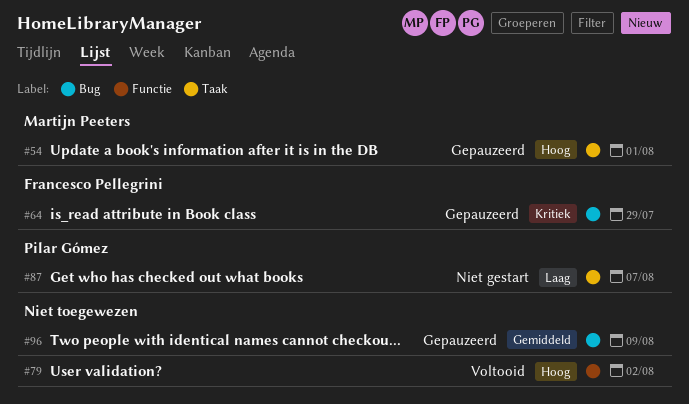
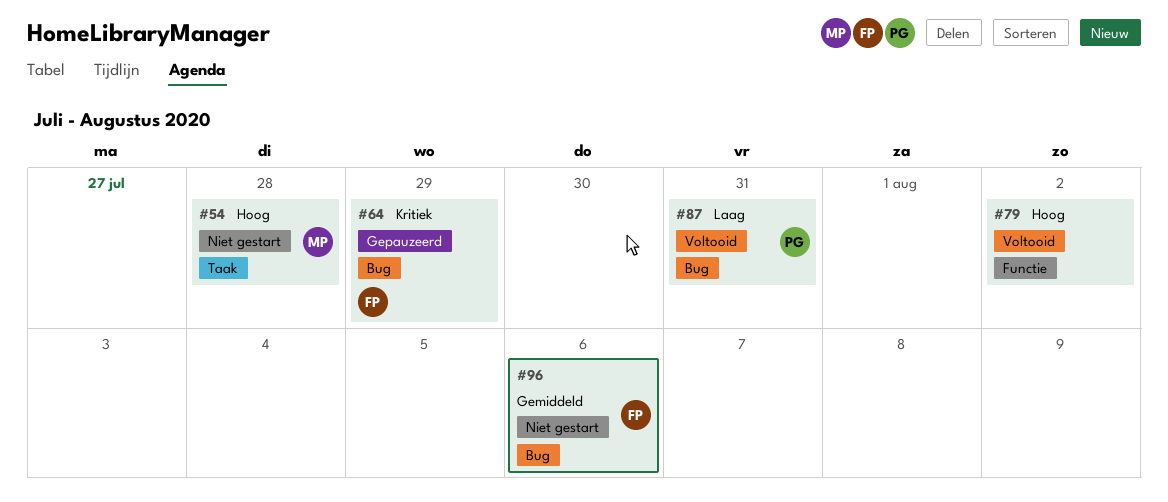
#54, status: Gepauzeerd -> Niet gestart
#54, due: Aug 1 -> Jul 28
#87, status: Niet gestart -> Voltooid
#87, label: Taak -> Bug
#87, due: Aug 7 -> Jul 31
#96, status: Gepauzeerd -> Niet gestart
#96, owner: none -> Francesco Pellegrini
#96, due: Aug 9 -> Aug 6

